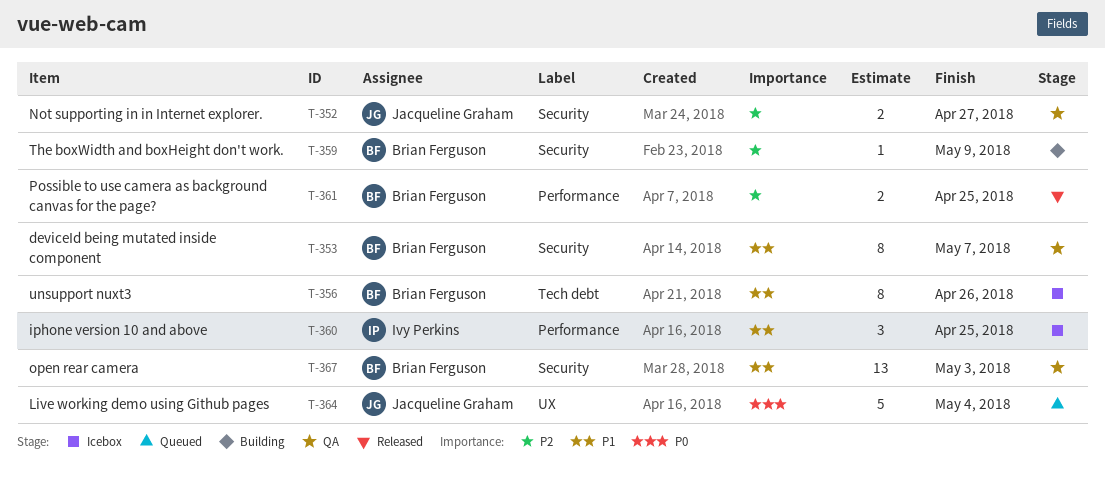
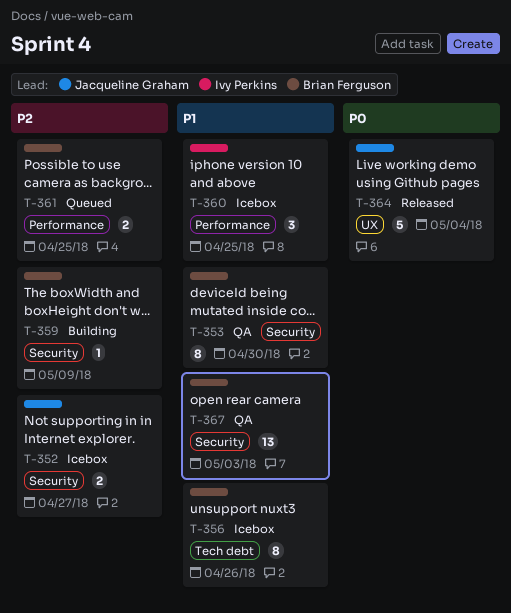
T-352, status: QA -> Icebox
T-353, due: May 7 -> Apr 30
T-361, status: Released -> Queued
T-364, status: Queued -> Released

